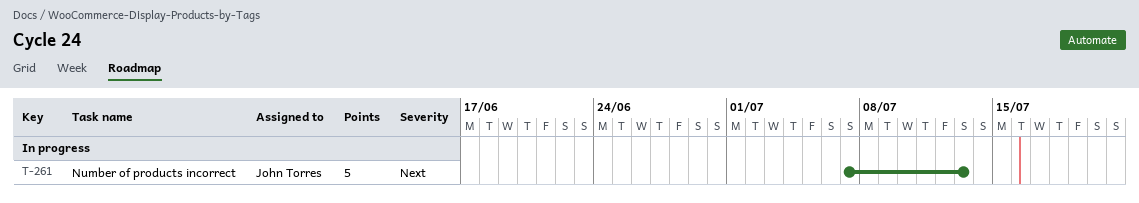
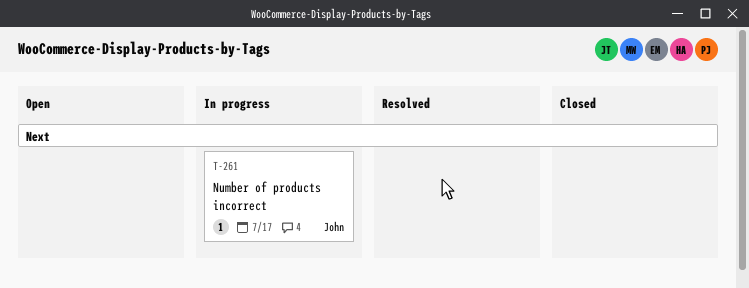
T-261, estimate: 5 -> 1
T-261, due: Jul 13 -> Jul 17

